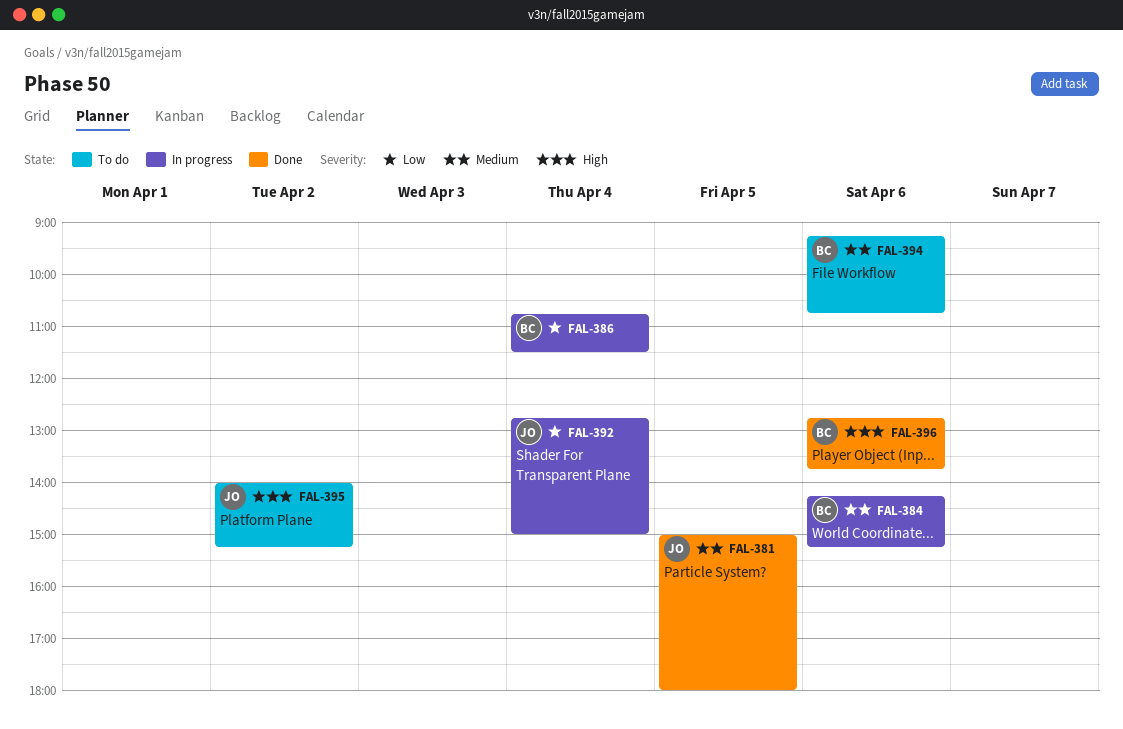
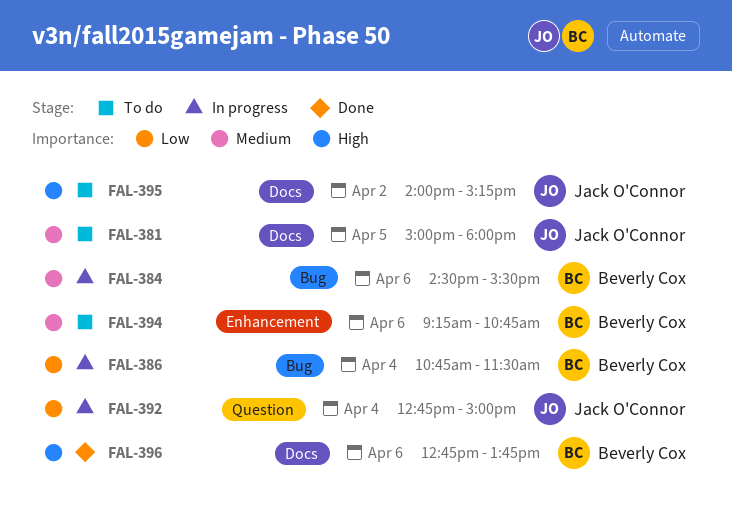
FAL-381, status: Done -> To do
FAL-384, begins: 14:15 -> 14:30
FAL-384, ends: 15:15 -> 15:30

